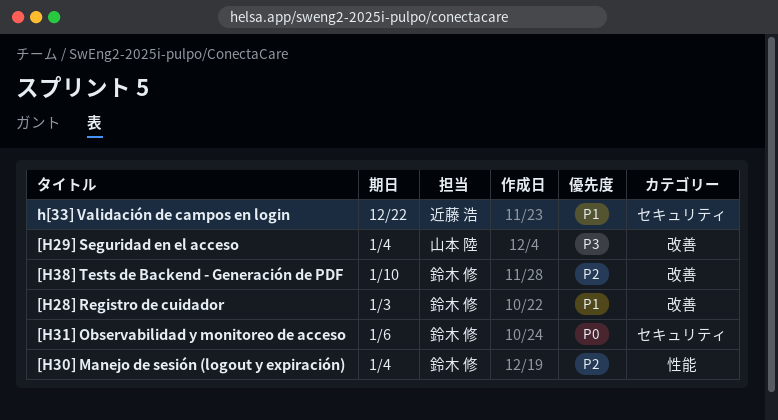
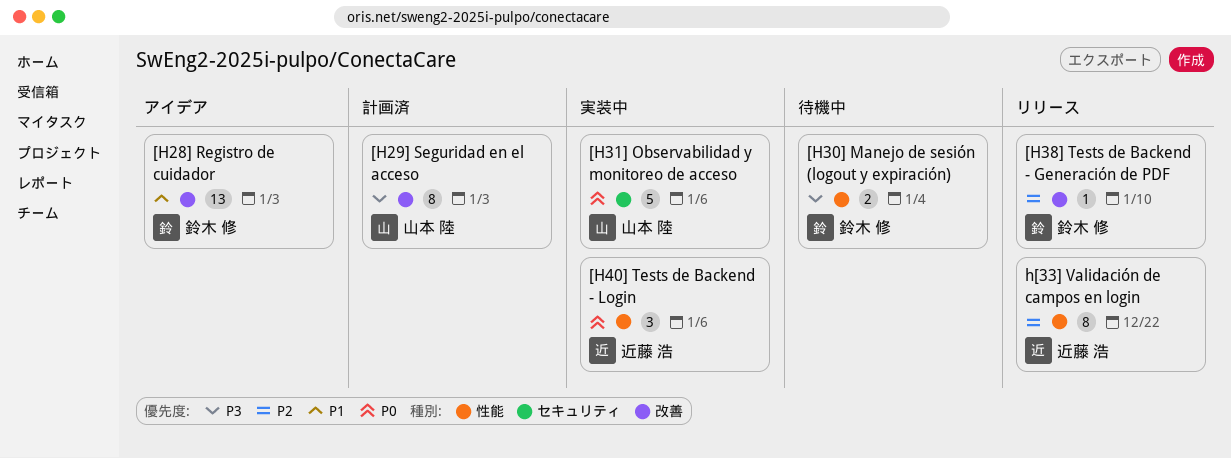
[H29] Seguridad en el acceso, due: Jan 4 -> Jan 3
[H30] Manejo de sesión (logout y expiración), priority: P2 -> P3
[H31] Observabilidad y monitoreo de acceso, owner: 鈴木 修 -> 山本 陸
[H40] Tests de Backend - Login: none -> present
h[33] Validación de campos en login, priority: P1 -> P2
h[33] Validación de campos en login, label: セキュリティ -> 性能

